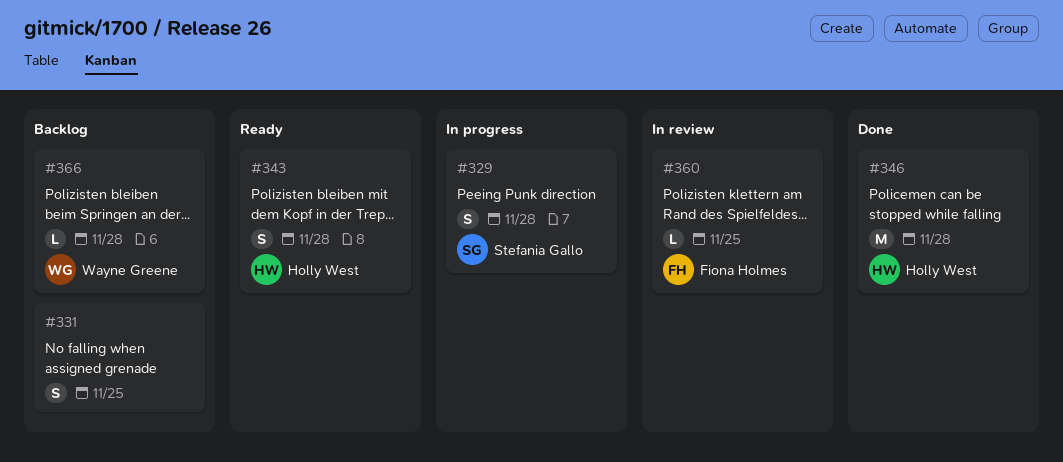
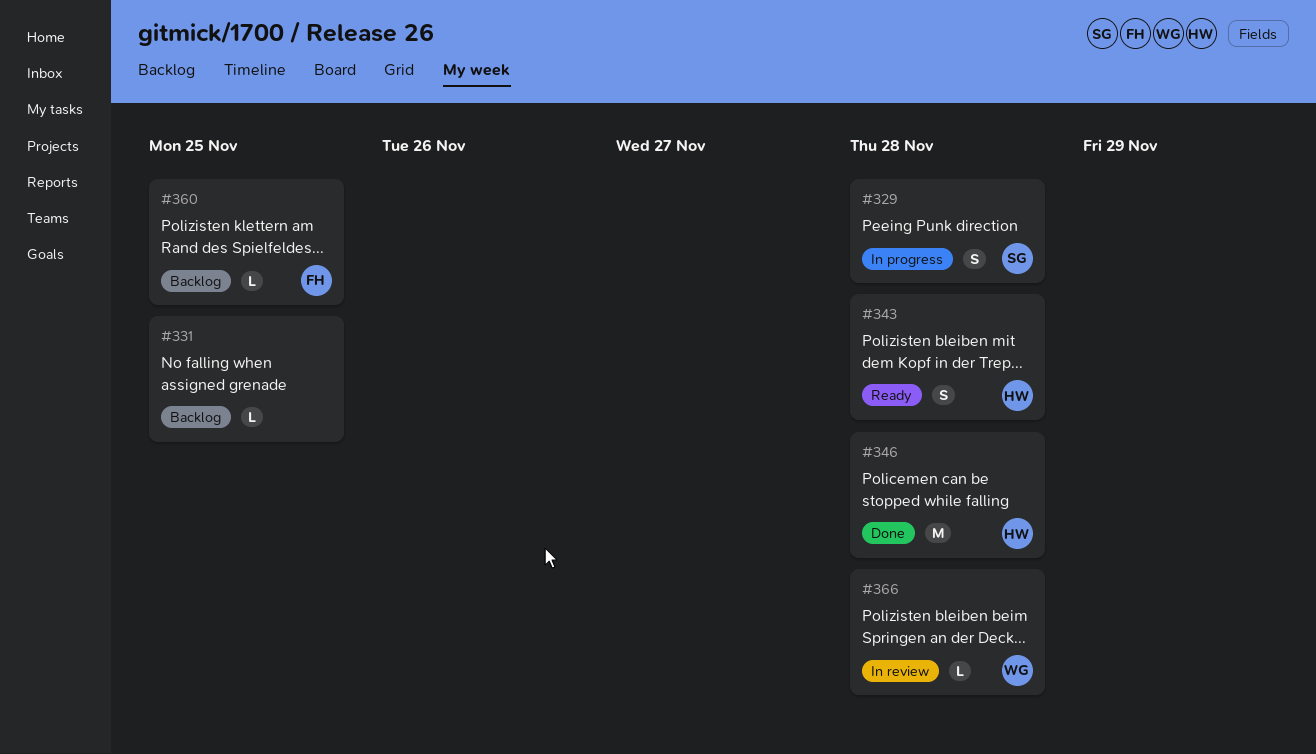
#331, estimate: S -> L
#360, status: In review -> Backlog
#366, status: Backlog -> In review

